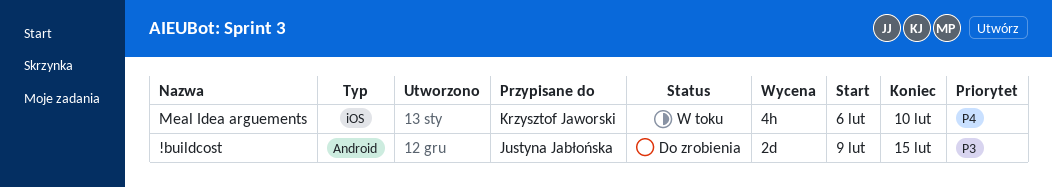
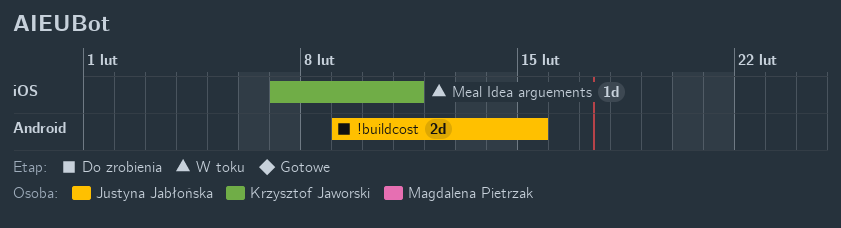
Meal Idea arguements, estimate: 4h -> 1d
Meal Idea arguements, start: Feb 6 -> Feb 7
Meal Idea arguements, due: Feb 10 -> Feb 11

